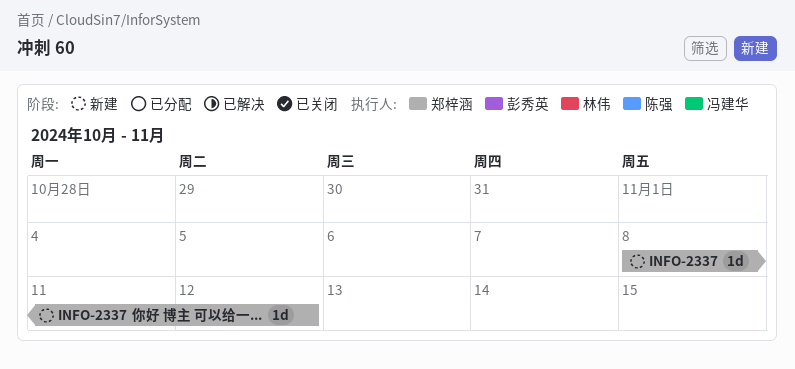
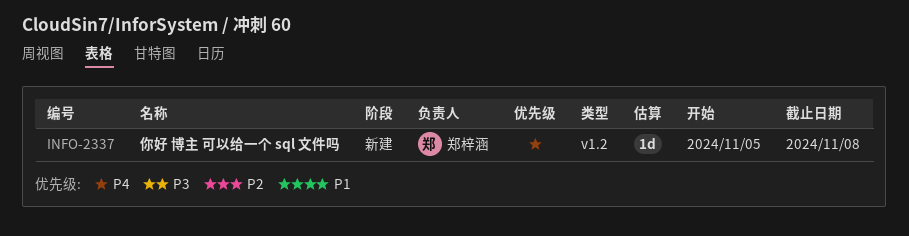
INFO-2337, start: Nov 8 -> Nov 5
INFO-2337, due: Nov 12 -> Nov 8

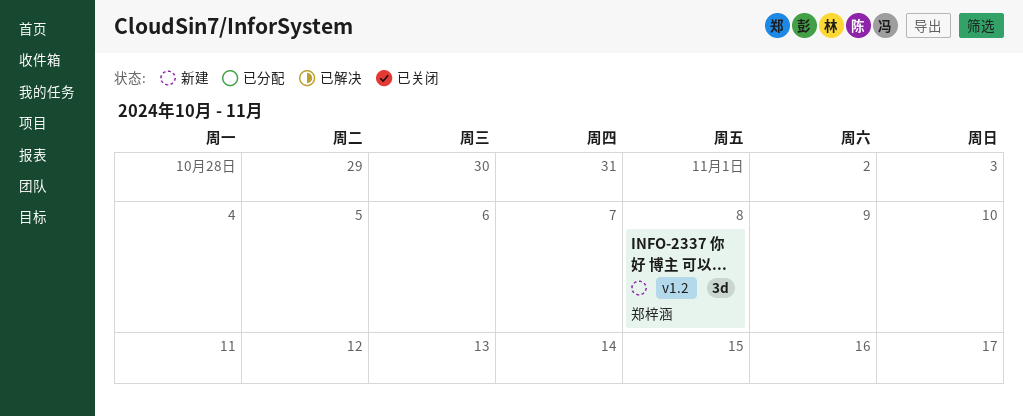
INFO-2337, estimate: 1d -> 3d

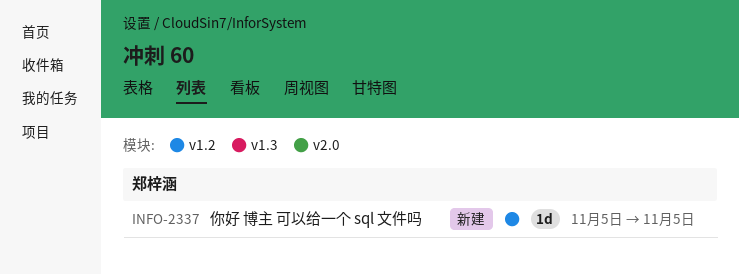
INFO-2337, estimate: 3d -> 1d
INFO-2337, due: Nov 8 -> Nov 5

